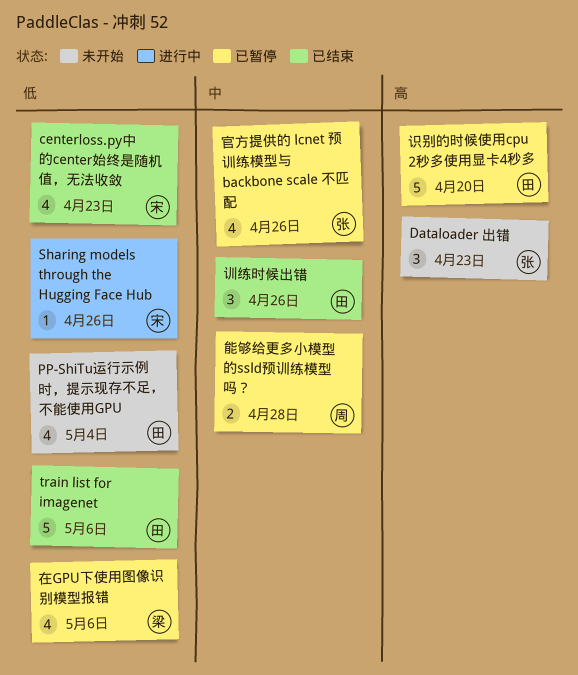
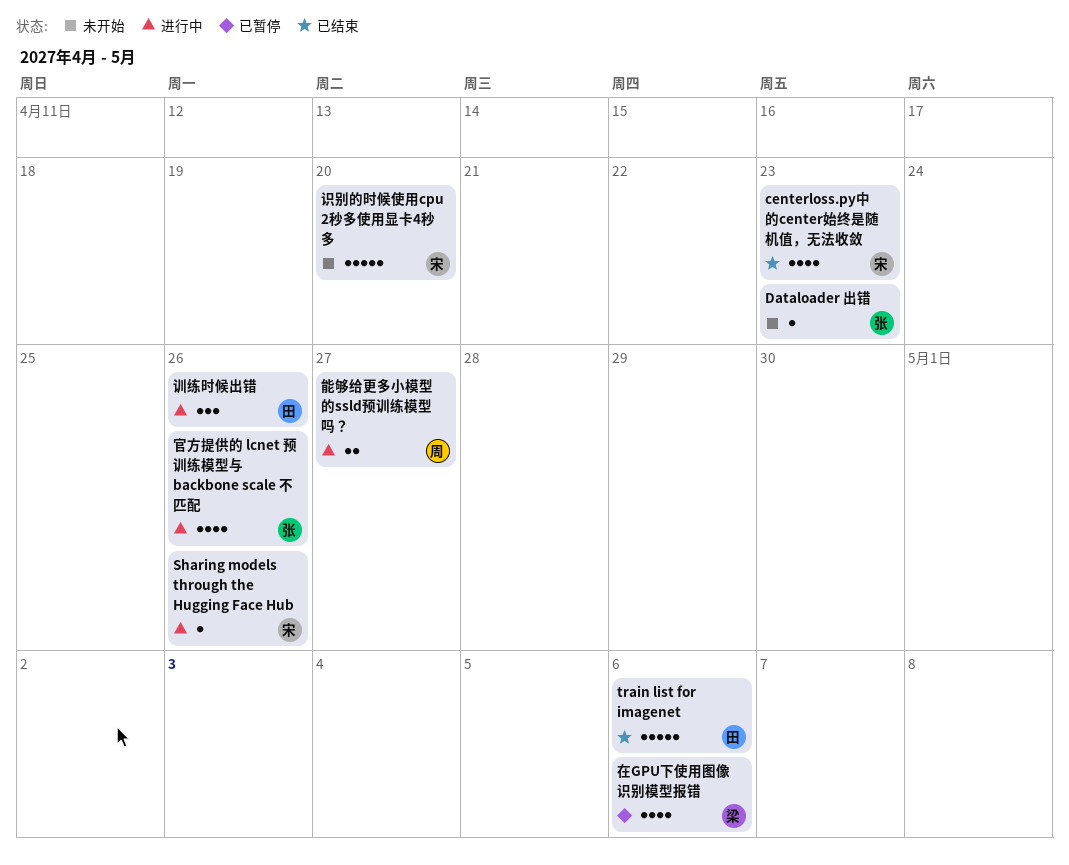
Dataloader 出错, estimate: 3 -> 1
PP-ShiTu运行示例时，提示现存不足，不能使用GPU: present -> none
官方提供的 lcnet 预训练模型与 backbone scale 不匹配, status: 已暂停 -> 进行中
能够给更多小模型的ssld预训练模型吗？, status: 已暂停 -> 进行中
能够给更多小模型的ssld预训练模型吗？, due: Apr 28 -> Apr 27
训练时候出错, status: 已结束 -> 进行中
识别的时候使用cpu 2秒多使用显卡4秒多, status: 已暂停 -> 未开始
识别的时候使用cpu 2秒多使用显卡4秒多, owner: 田 -> 宋

